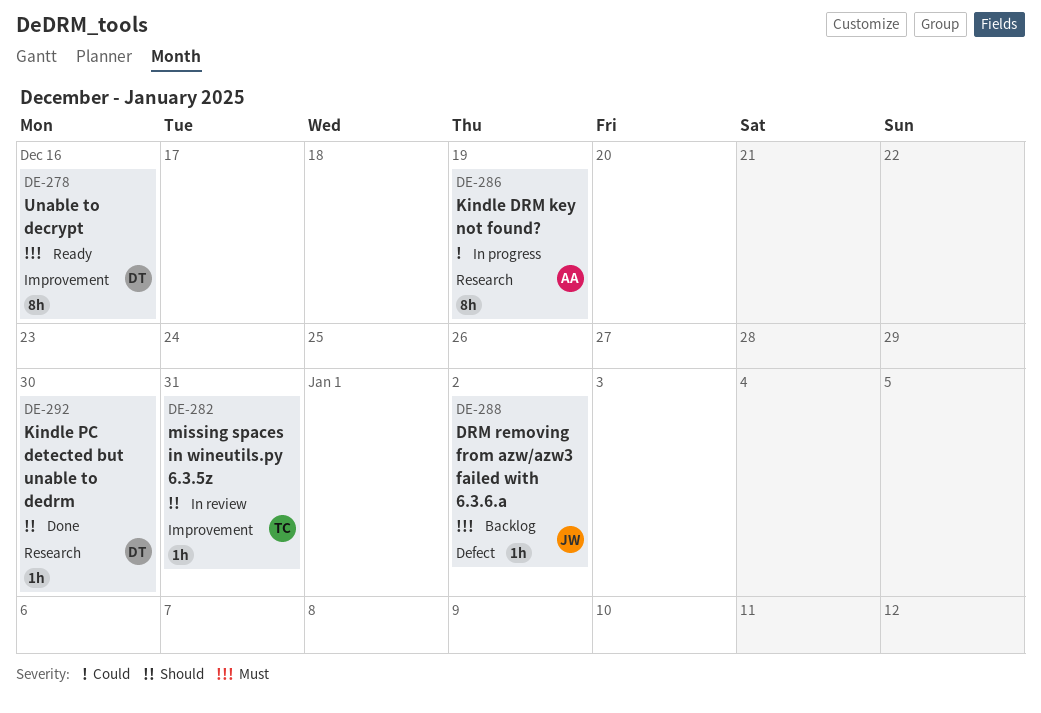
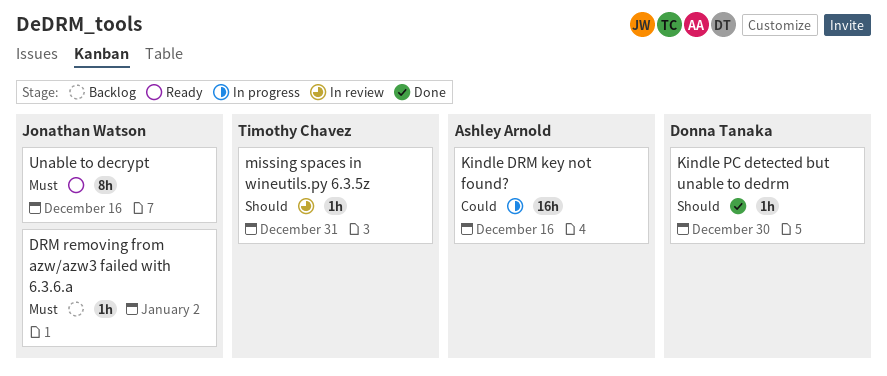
Kindle DRM key not found?, estimate: 8h -> 16h
Kindle DRM key not found?, due: Dec 19 -> Dec 16
Unable to decrypt, owner: Donna Tanaka -> Jonathan Watson

